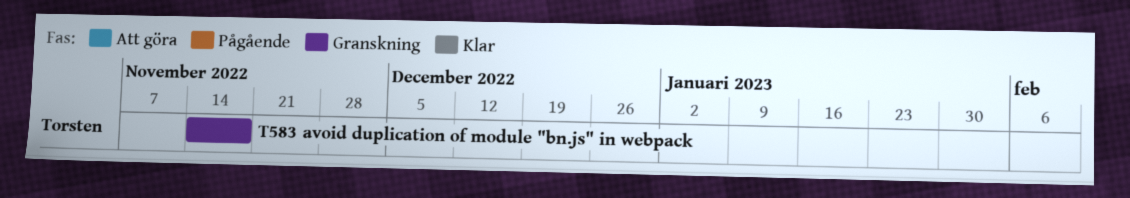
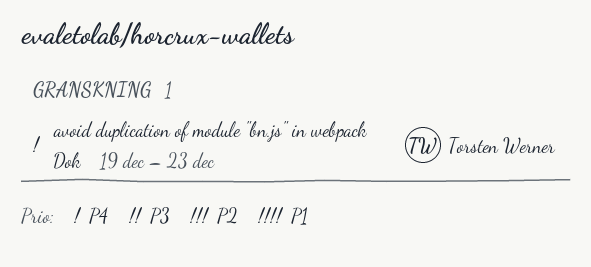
avoid duplication of module "bn.js" in webpack, start: Nov 14 -> Dec 19
avoid duplication of module "bn.js" in webpack, due: Nov 18 -> Dec 23

